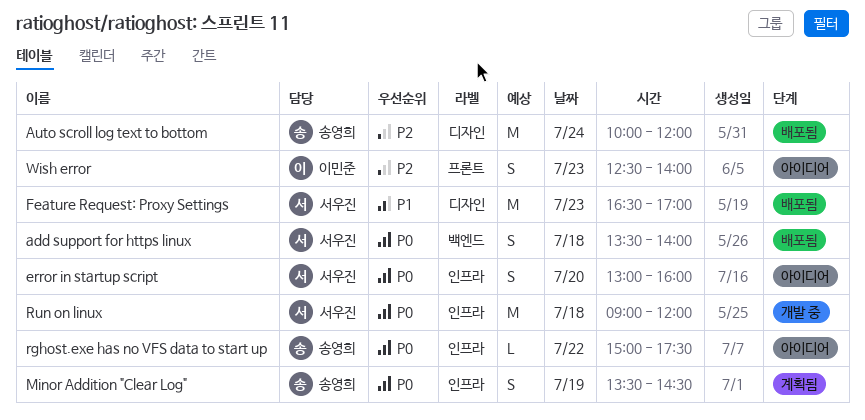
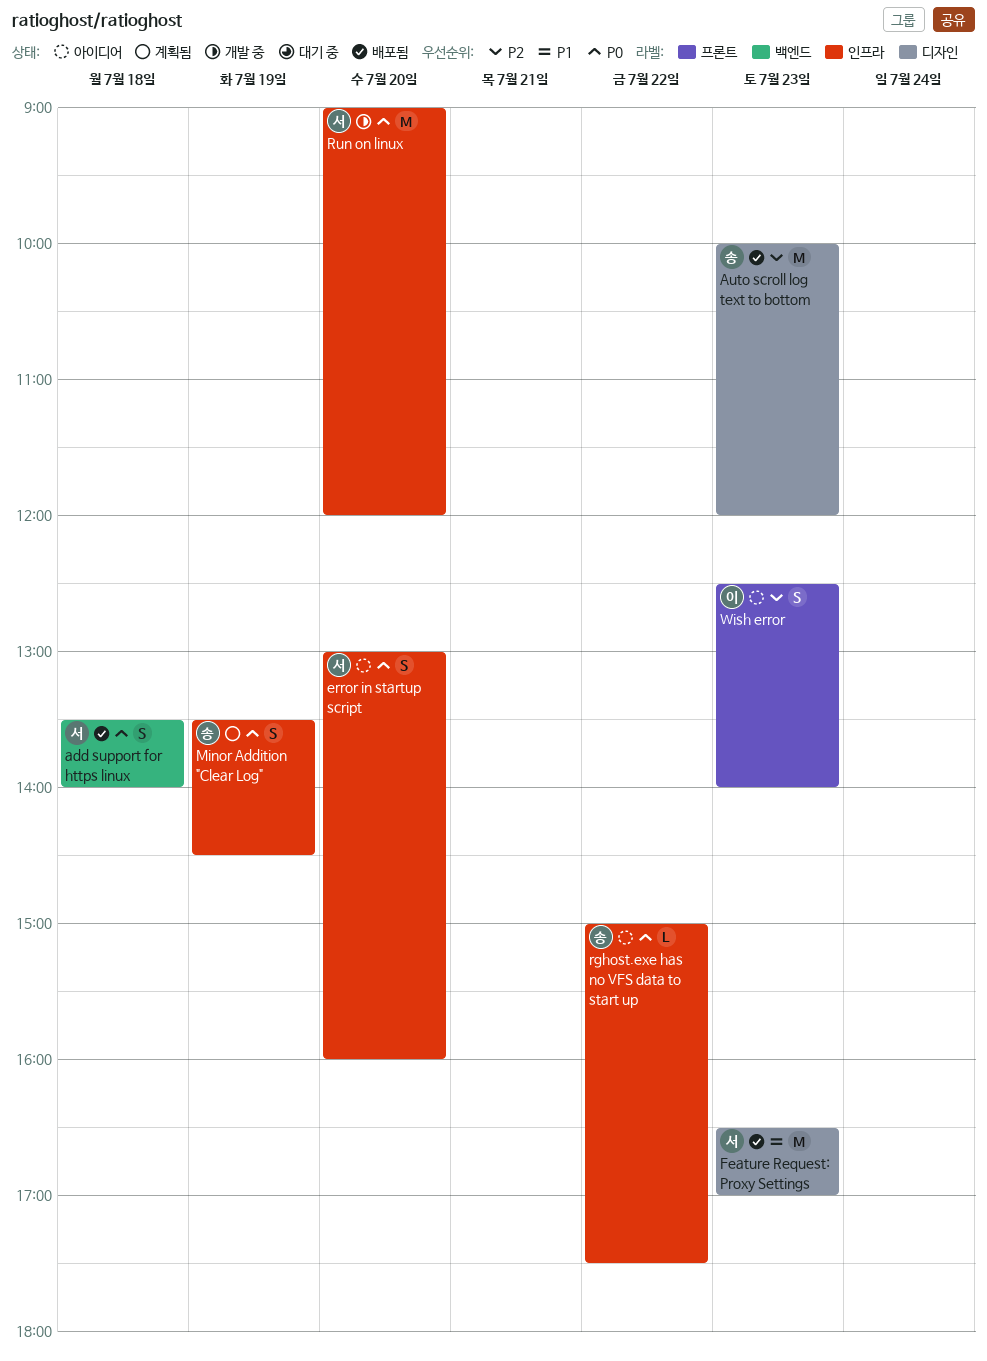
Auto scroll log text to bottom, day: Jul 24 -> Jul 23
Run on linux, day: Jul 18 -> Jul 20

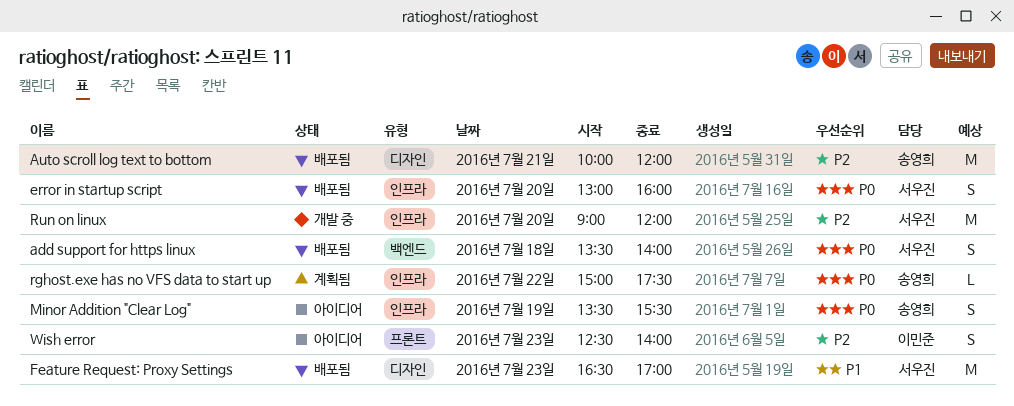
Auto scroll log text to bottom, day: Jul 23 -> Jul 21
error in startup script, status: 아이디어 -> 배포됨
Minor Addition "Clear Log", status: 계획됨 -> 아이디어
Minor Addition "Clear Log", ends: 14:30 -> 15:30
rghost.exe has no VFS data to start up, status: 아이디어 -> 계획됨
Run on linux, priority: P0 -> P2

